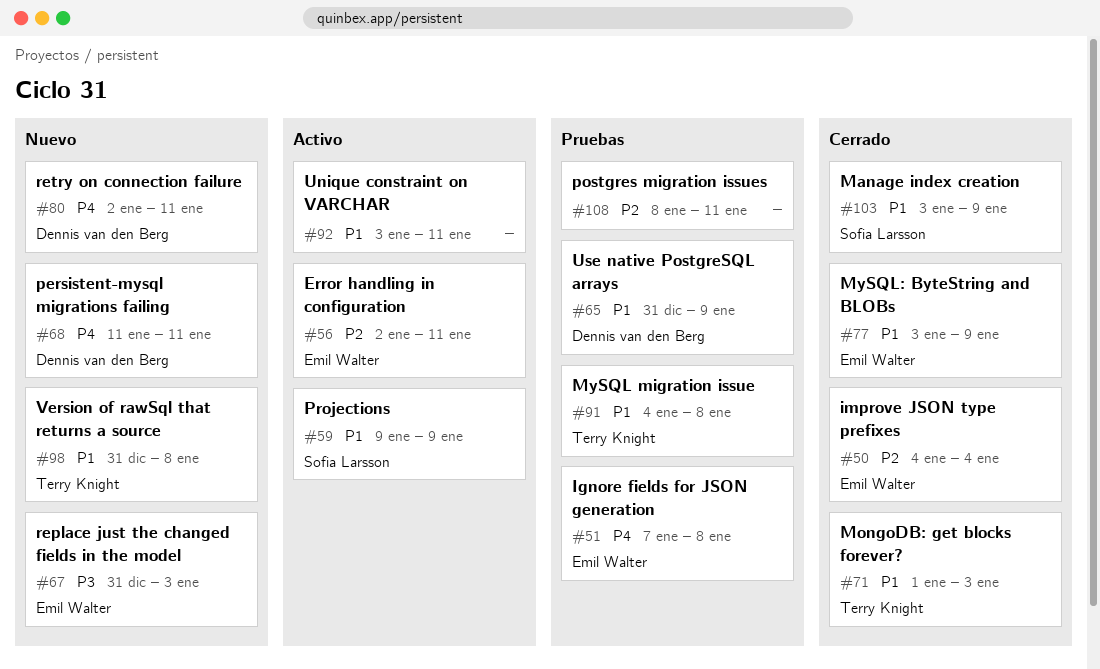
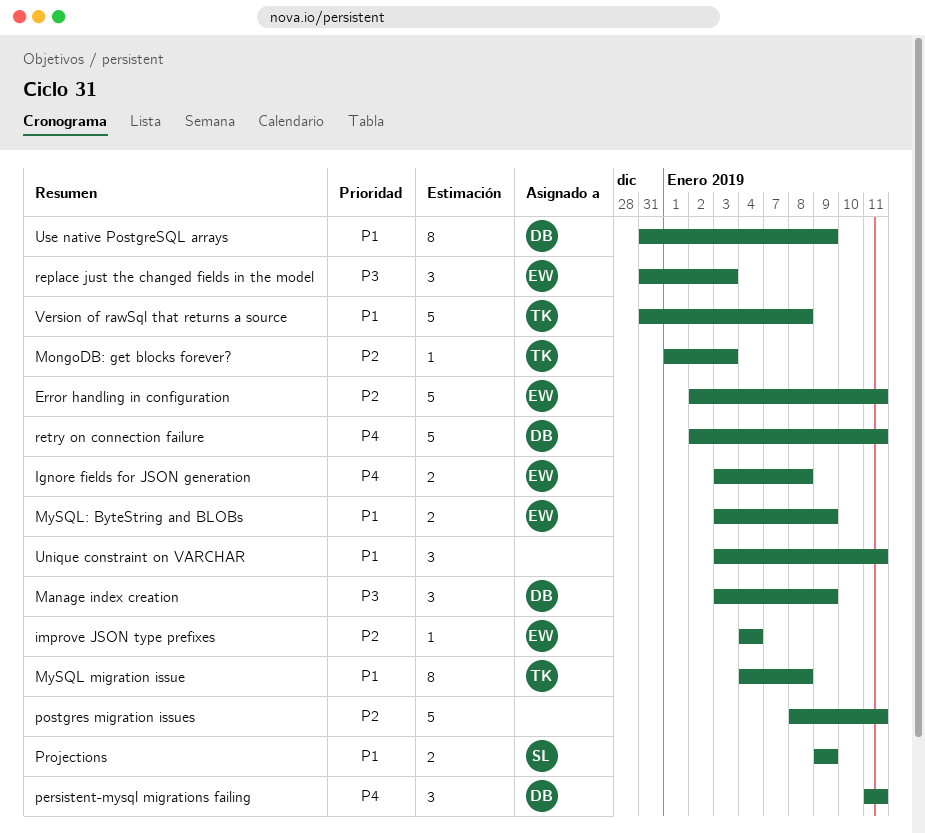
Ignore fields for JSON generation, start: Jan 7 -> Jan 3
Manage index creation, owner: Sofia Larsson -> Dennis van den Berg
Manage index creation, priority: P1 -> P3
MongoDB: get blocks forever?, priority: P1 -> P2

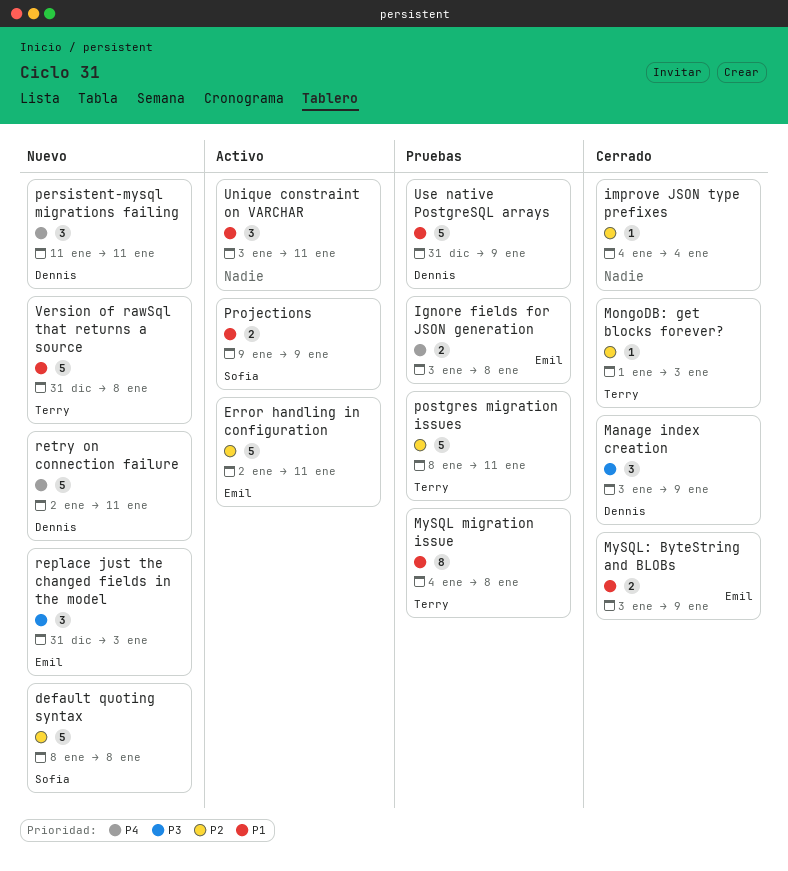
default quoting syntax: none -> present
improve JSON type prefixes, owner: Emil -> none
postgres migration issues, owner: none -> Terry
Use native PostgreSQL arrays, estimate: 8 -> 5

